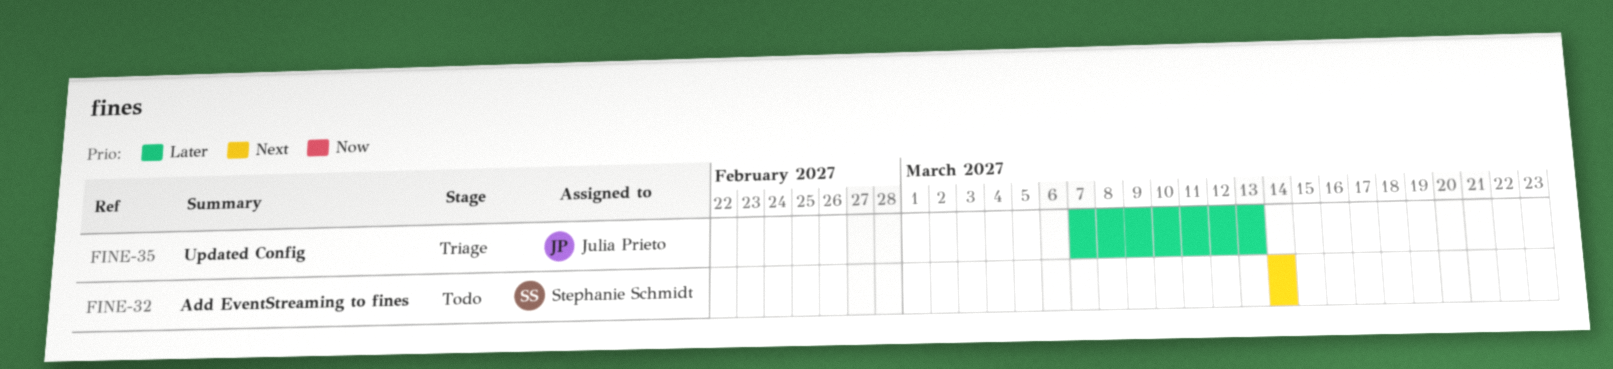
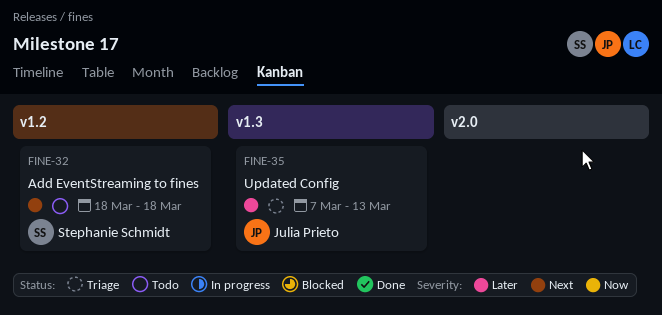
FINE-32, start: Mar 14 -> Mar 18
FINE-32, due: Mar 14 -> Mar 18

